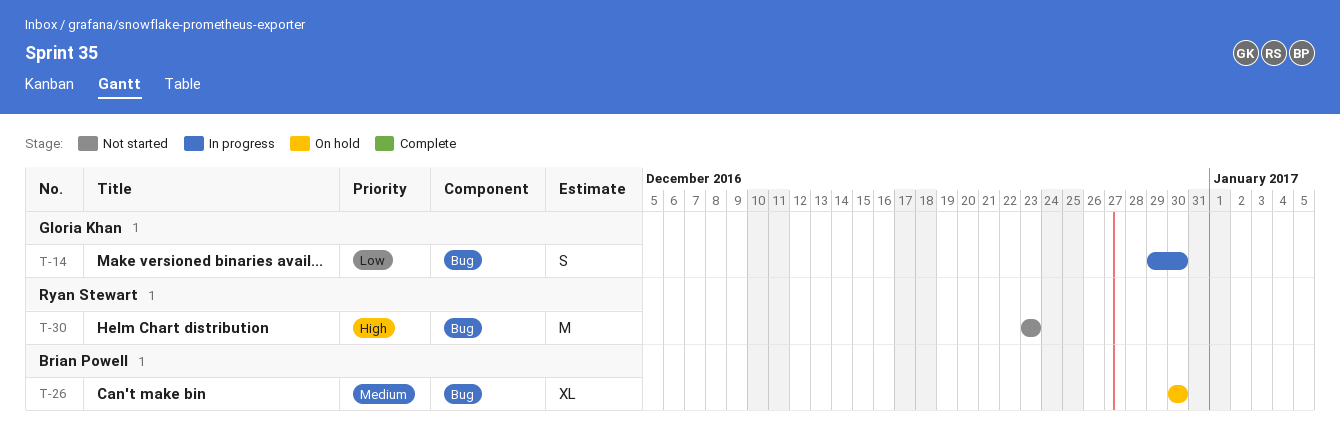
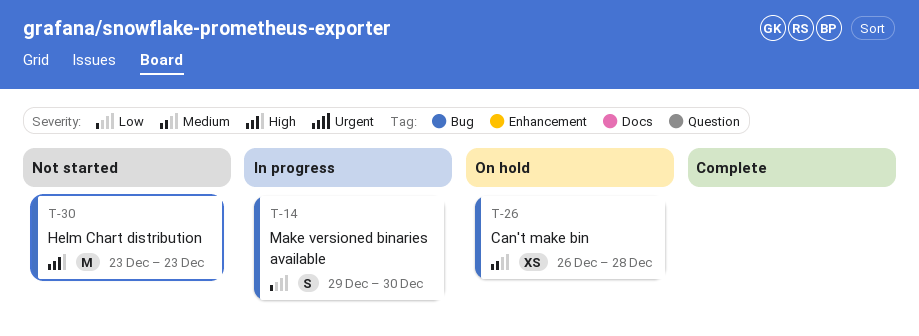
T-26, estimate: XL -> XS
T-26, start: Dec 30 -> Dec 26
T-26, due: Dec 30 -> Dec 28

